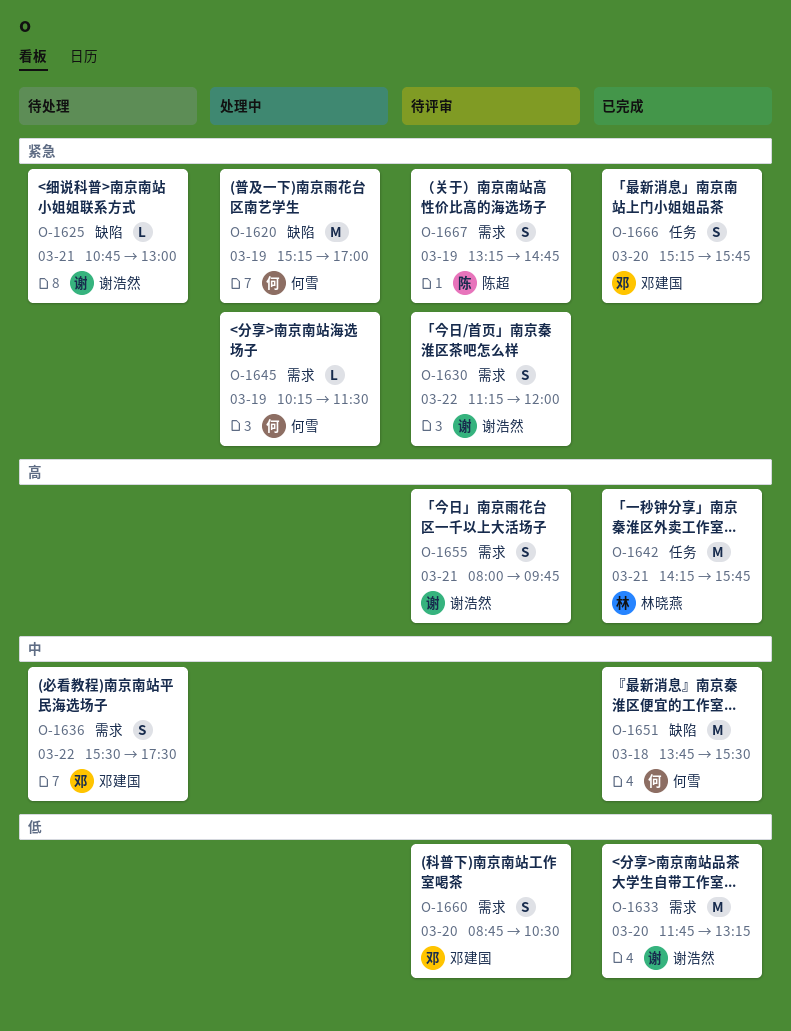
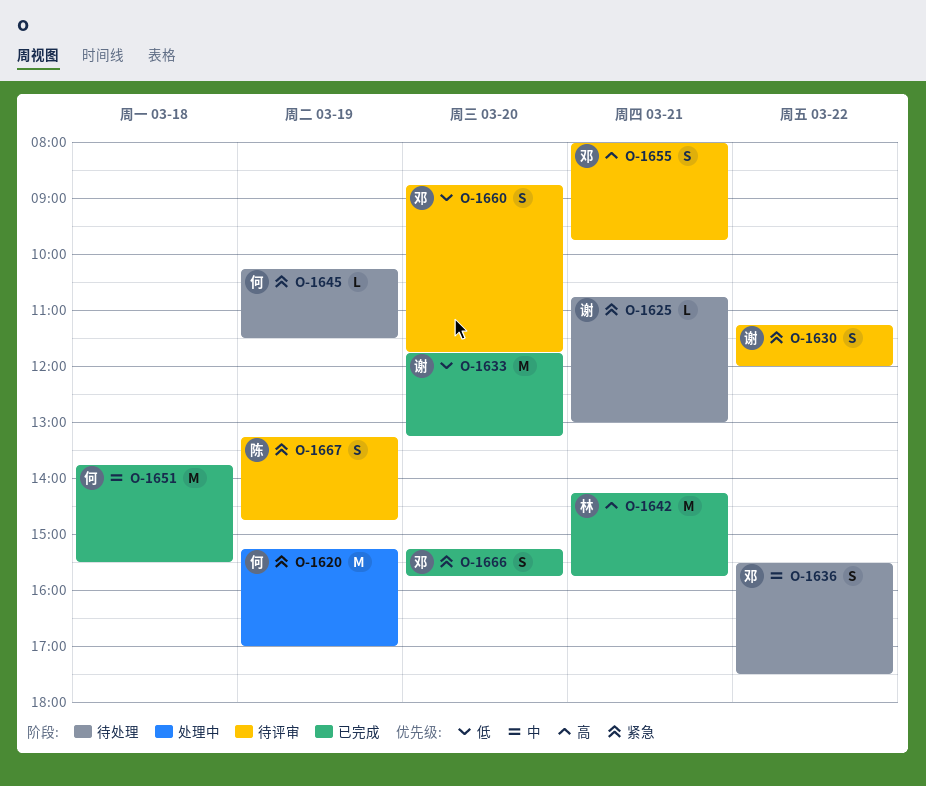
O-1645, status: 处理中 -> 待处理
O-1655, owner: 谢浩然 -> 邓建国
O-1660, ends: 10:30 -> 11:45

